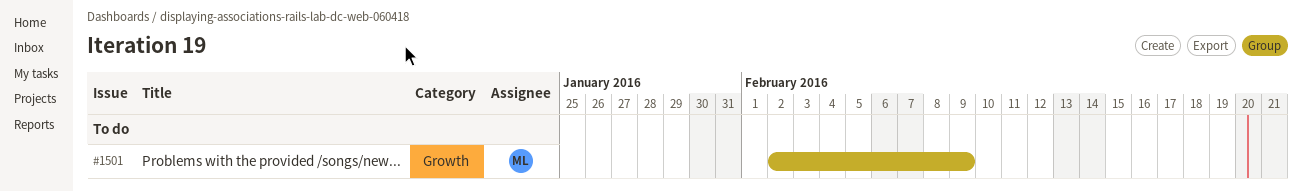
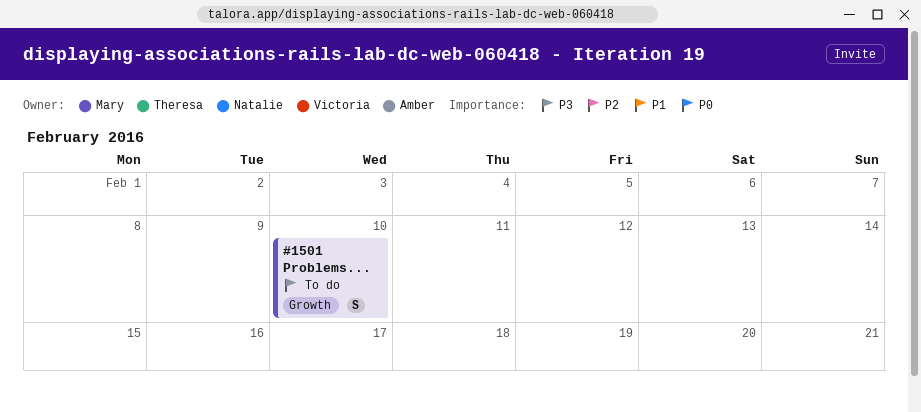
#1501, due: Feb 9 -> Feb 10

